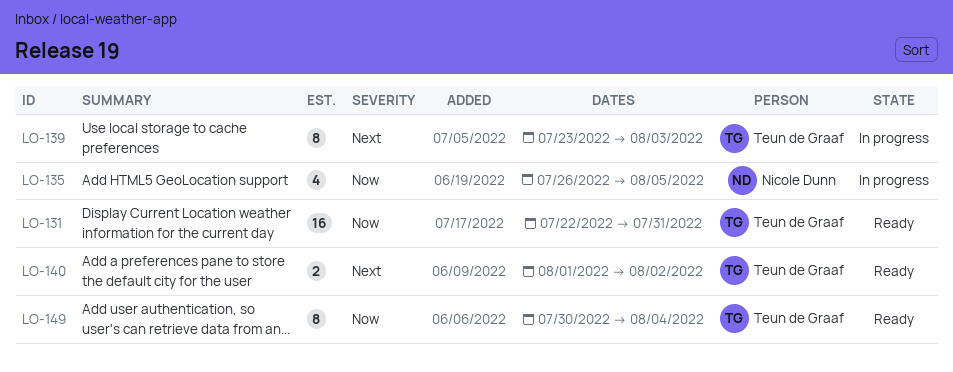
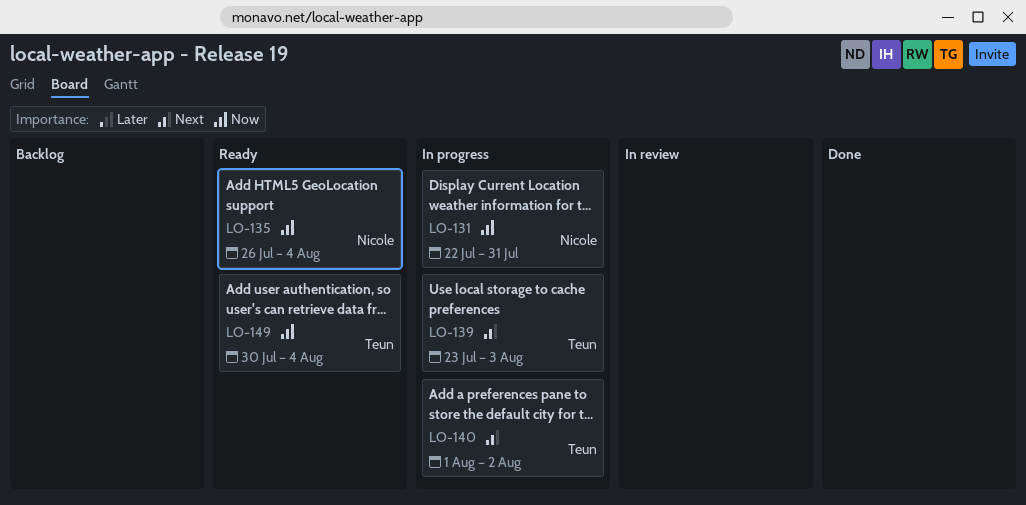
LO-131, status: Ready -> In progress
LO-131, owner: Teun de Graaf -> Nicole Dunn
LO-135, status: In progress -> Ready
LO-135, due: Aug 5 -> Aug 4
LO-140, status: Ready -> In progress

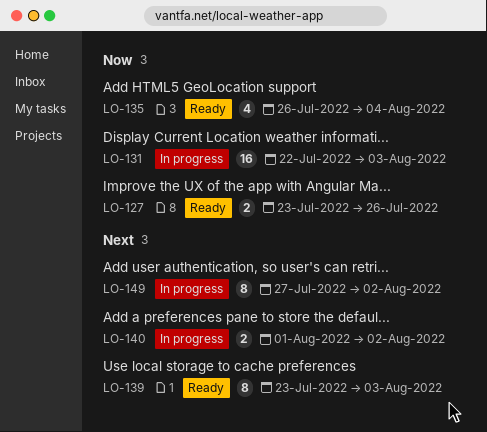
LO-127: none -> present
LO-131, due: Jul 31 -> Aug 3
LO-139, status: In progress -> Ready
LO-149, status: Ready -> In progress
LO-149, priority: Now -> Next
LO-149, start: Jul 30 -> Jul 27
LO-149, due: Aug 4 -> Aug 2

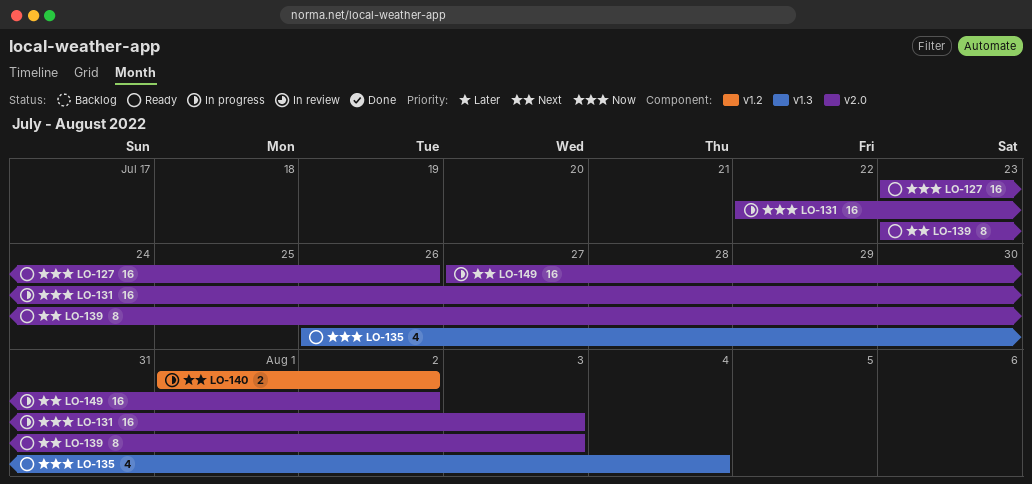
LO-127, estimate: 2 -> 16
LO-149, estimate: 8 -> 16

